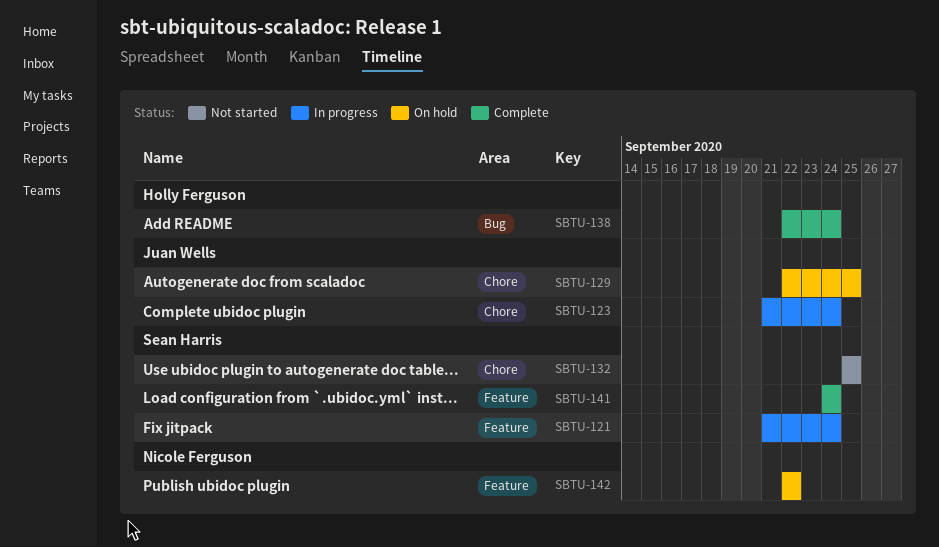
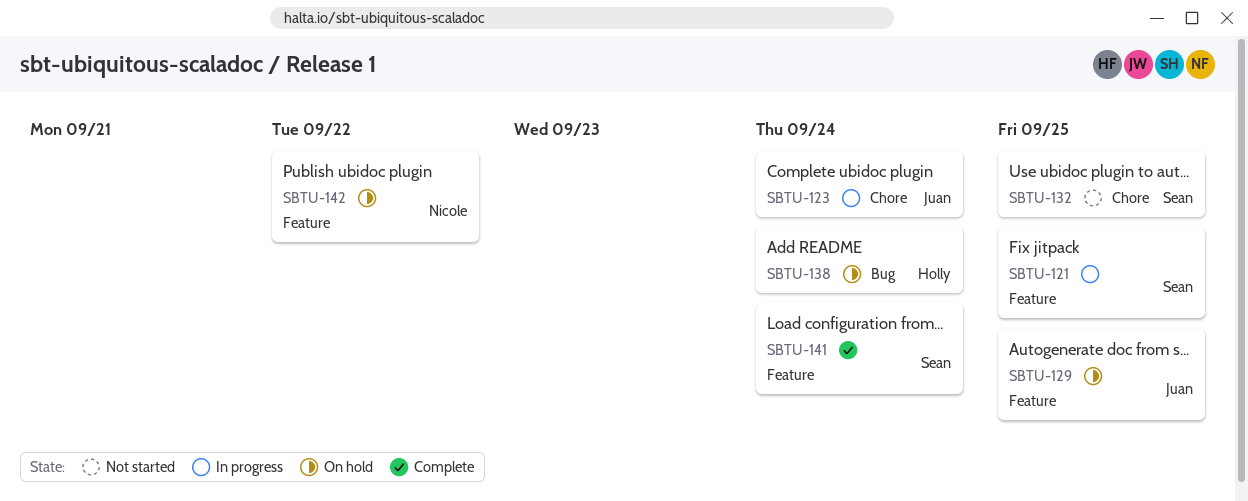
SBTU-121, due: Sep 24 -> Sep 25
SBTU-129, label: Chore -> Feature
SBTU-138, status: Complete -> On hold

